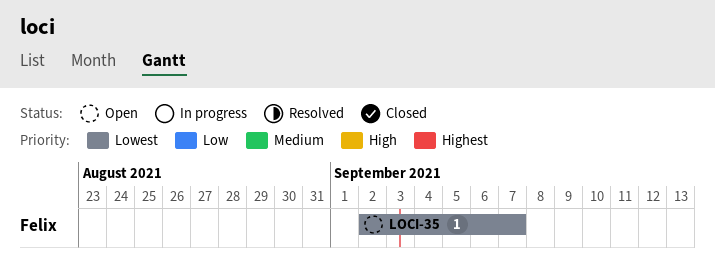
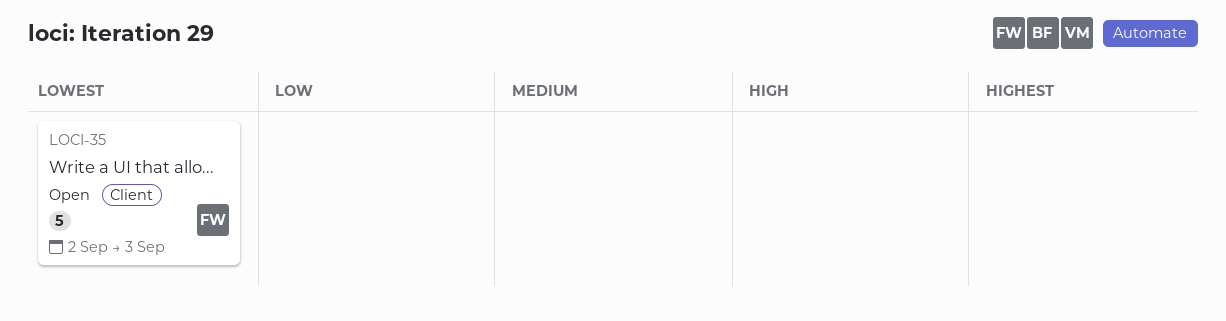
LOCI-35, estimate: 1 -> 5
LOCI-35, due: Sep 7 -> Sep 3

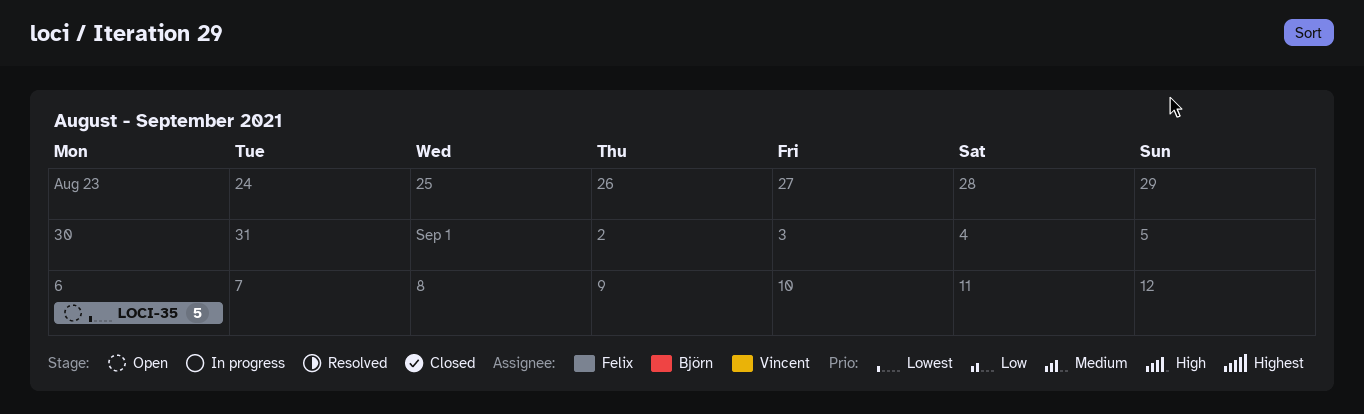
LOCI-35, start: Sep 2 -> Sep 6
LOCI-35, due: Sep 3 -> Sep 6

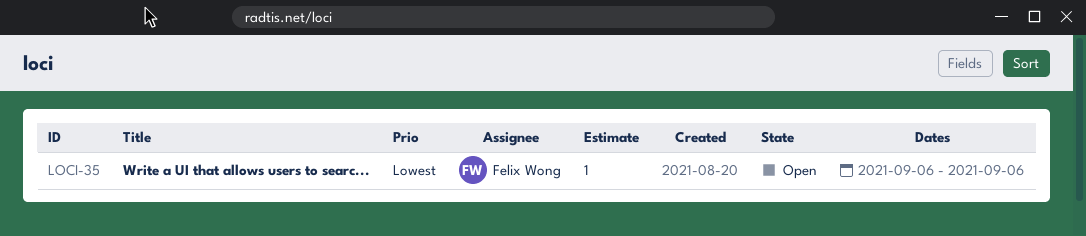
LOCI-35, estimate: 5 -> 1

